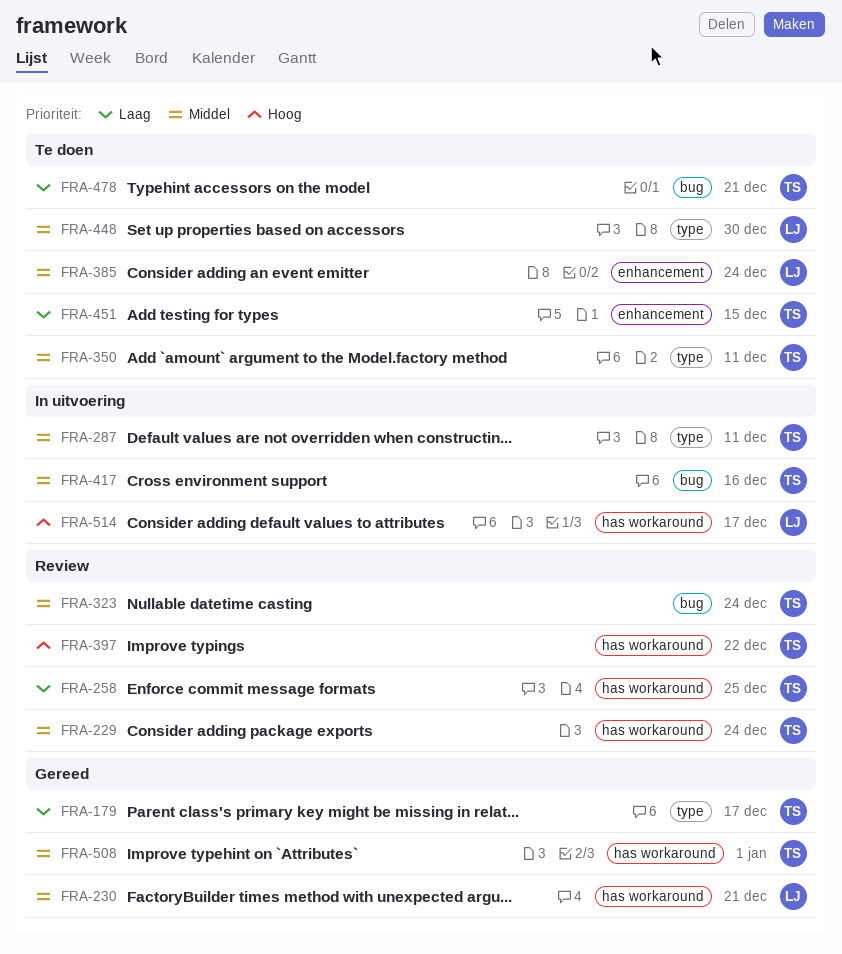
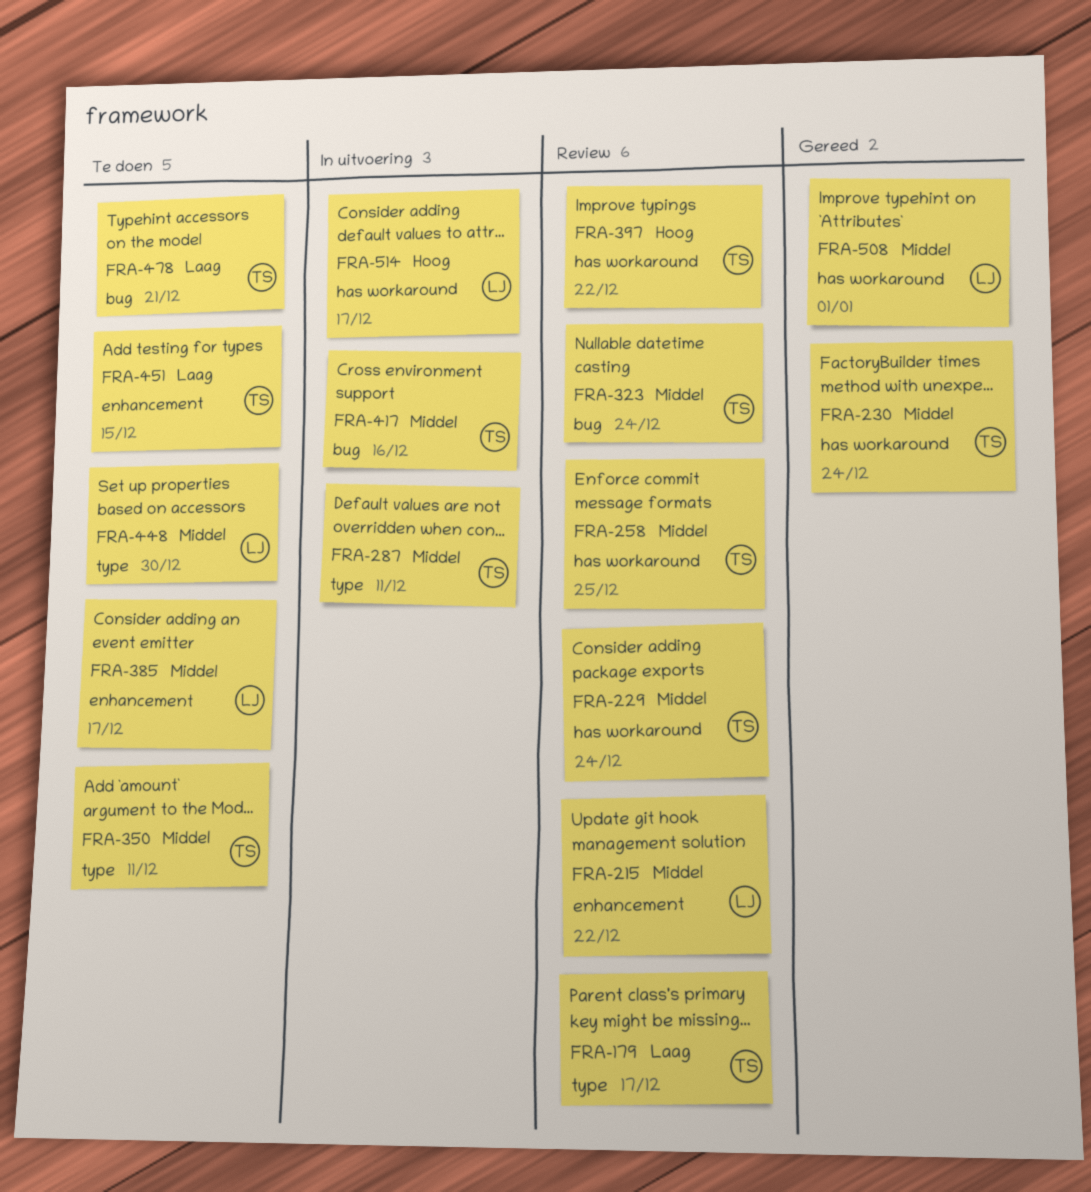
FRA-179, status: Gereed -> Review
FRA-215: none -> present
FRA-230, owner: LJ -> TS
FRA-230, due: Dec 21 -> Dec 24
FRA-258, priority: Laag -> Middel
FRA-385, due: Dec 24 -> Dec 17
FRA-508, owner: TS -> LJ

